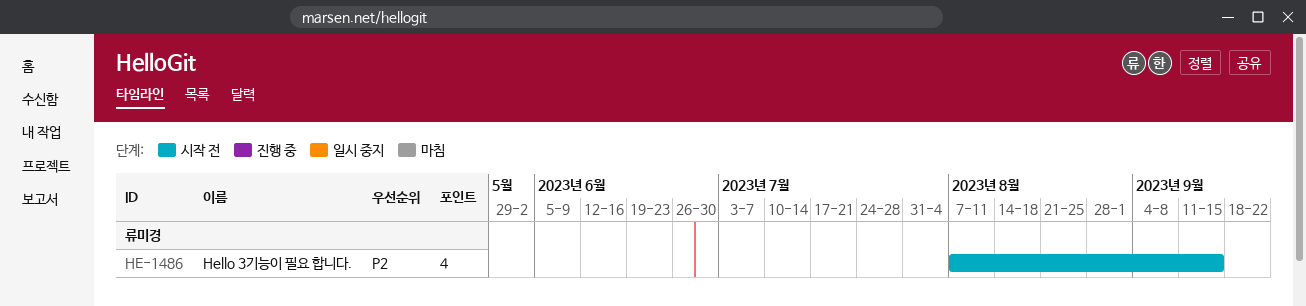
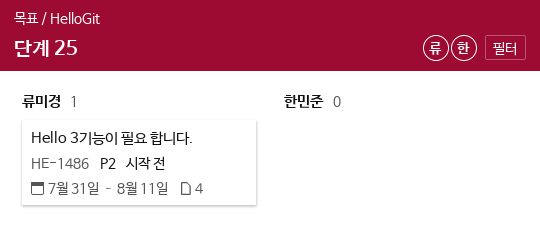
HE-1486, start: Aug 7 -> Jul 31
HE-1486, due: Sep 15 -> Aug 11

